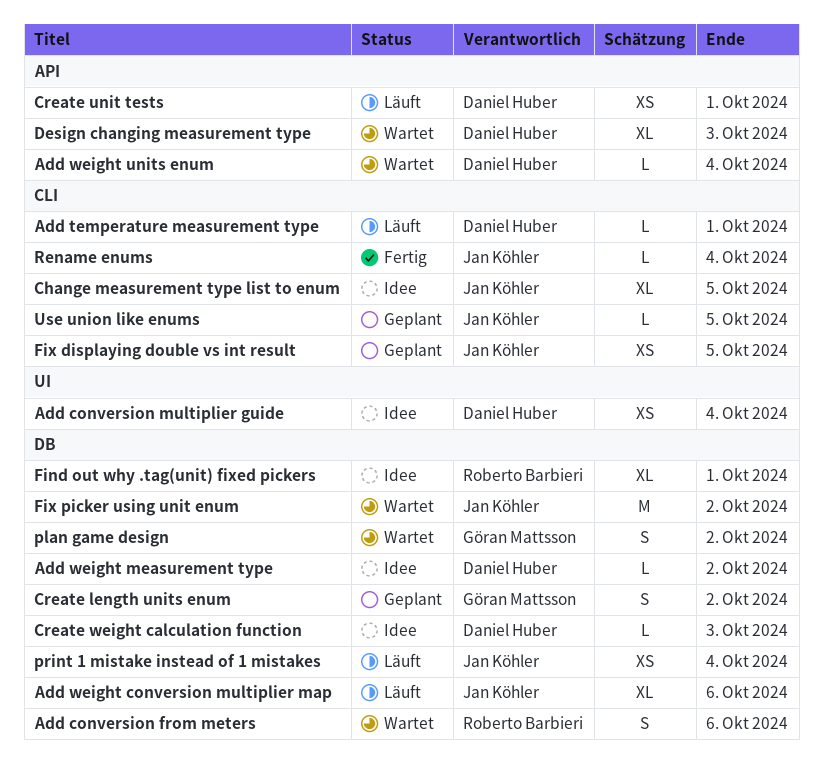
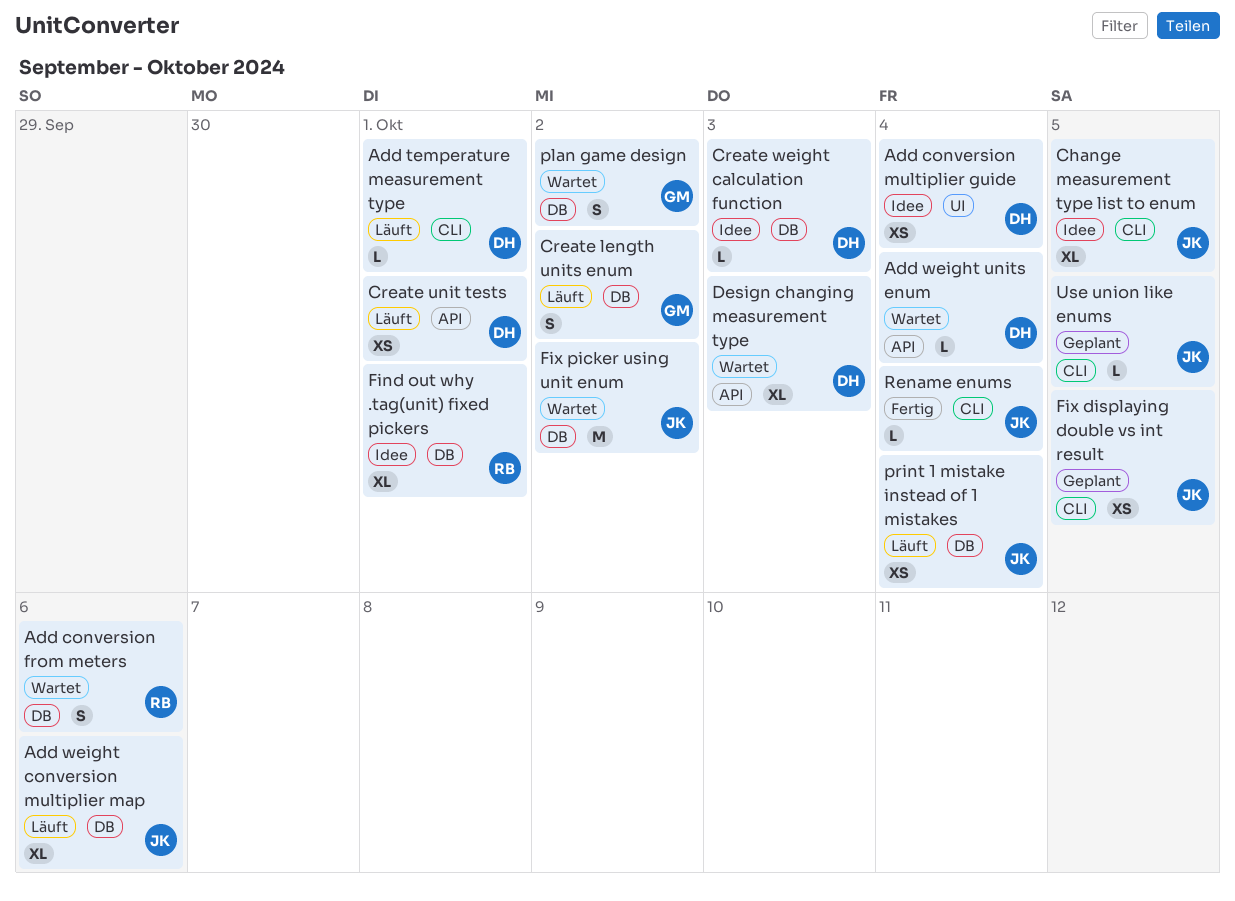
Add weight measurement type: present -> none
Create length units enum, status: Geplant -> Läuft

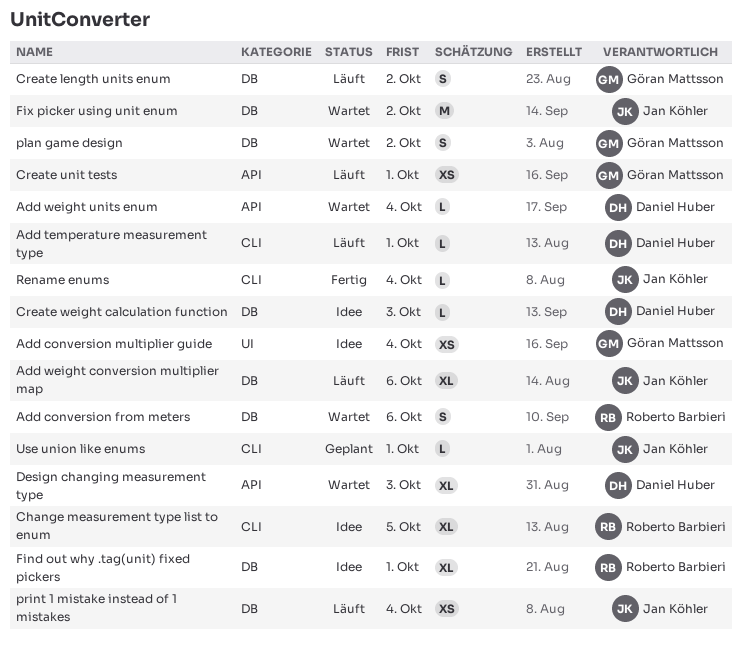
Add conversion multiplier guide, owner: Daniel Huber -> Göran Mattsson
Change measurement type list to enum, owner: Jan Köhler -> Roberto Barbieri
Create unit tests, owner: Daniel Huber -> Göran Mattsson
Fix displaying double vs int result: present -> none
Use union like enums, due: Oct 5 -> Oct 1

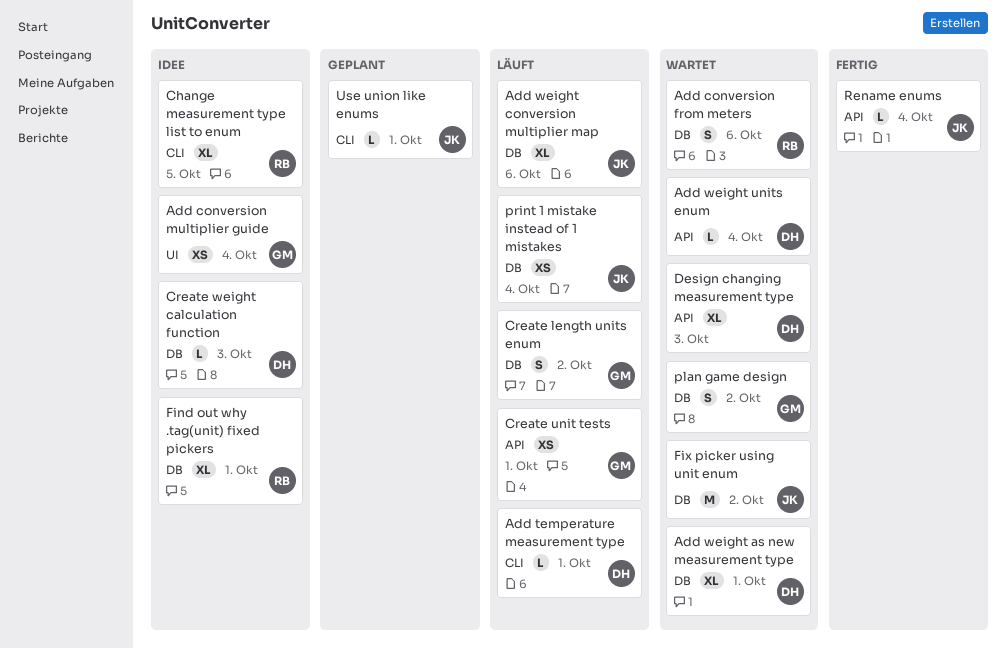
Add weight as new measurement type: none -> present
Rename enums, label: CLI -> API

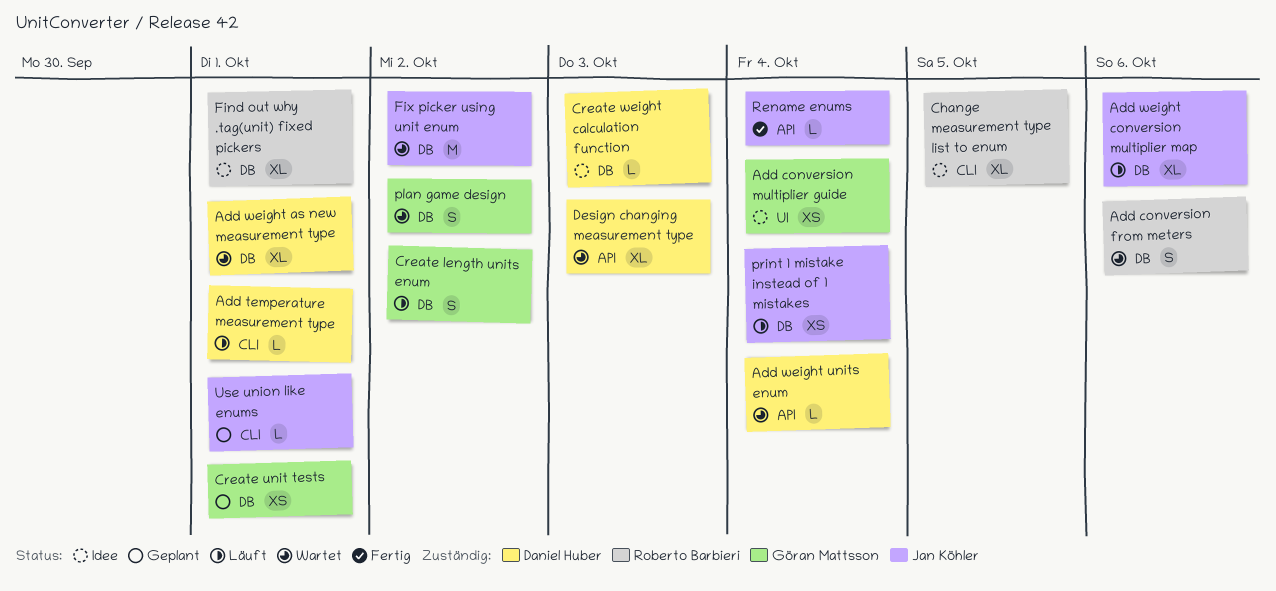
Create unit tests, status: Läuft -> Geplant
Create unit tests, label: API -> DB

